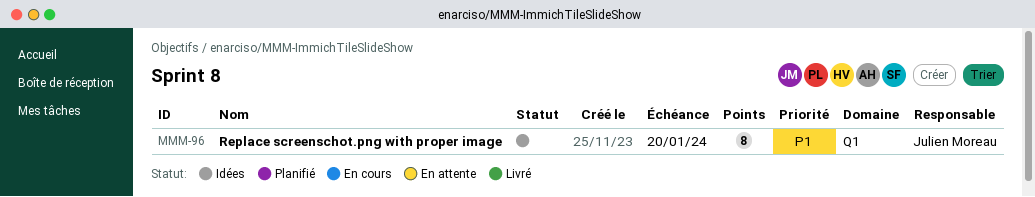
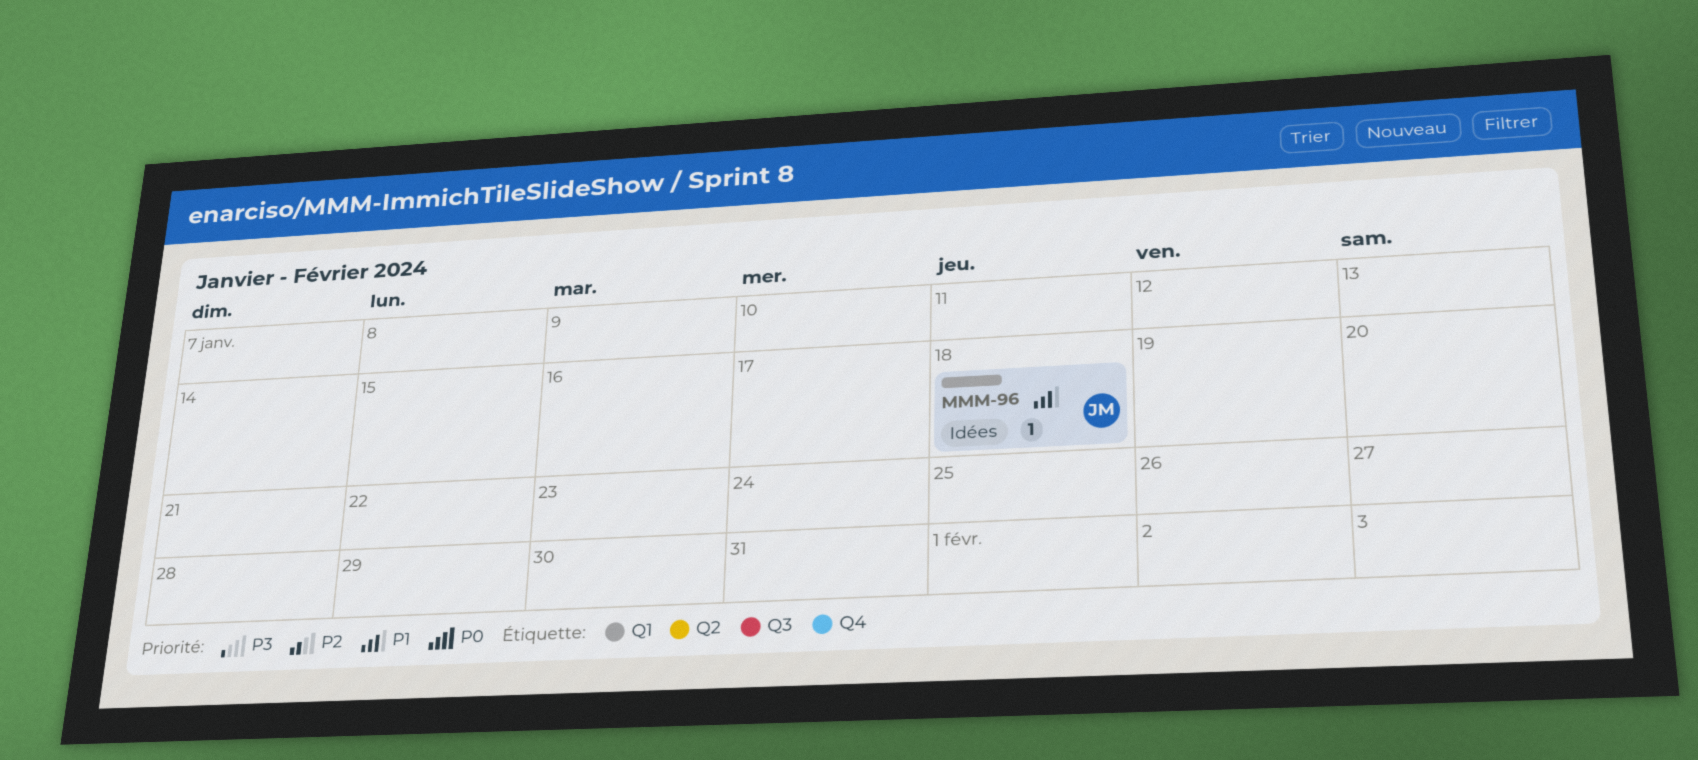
MMM-96, estimate: 8 -> 1
MMM-96, due: Jan 20 -> Jan 18

